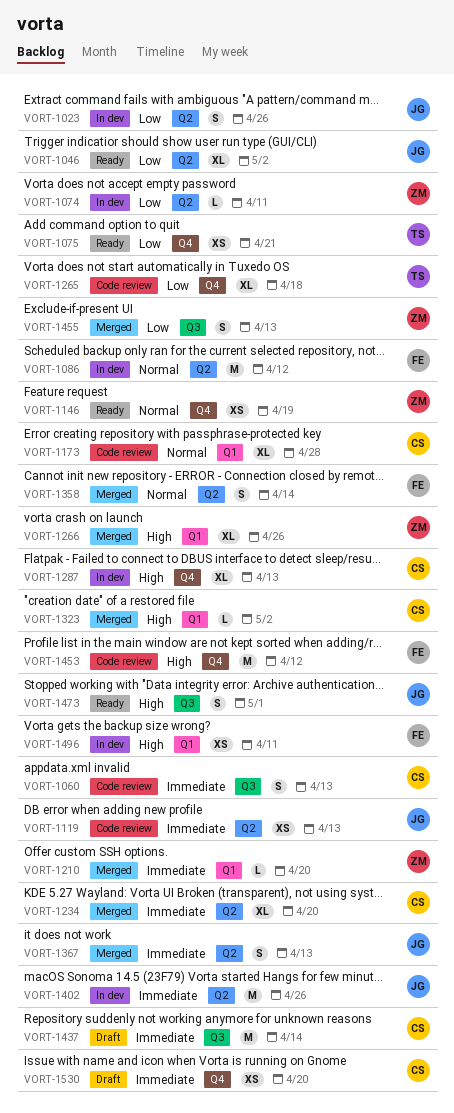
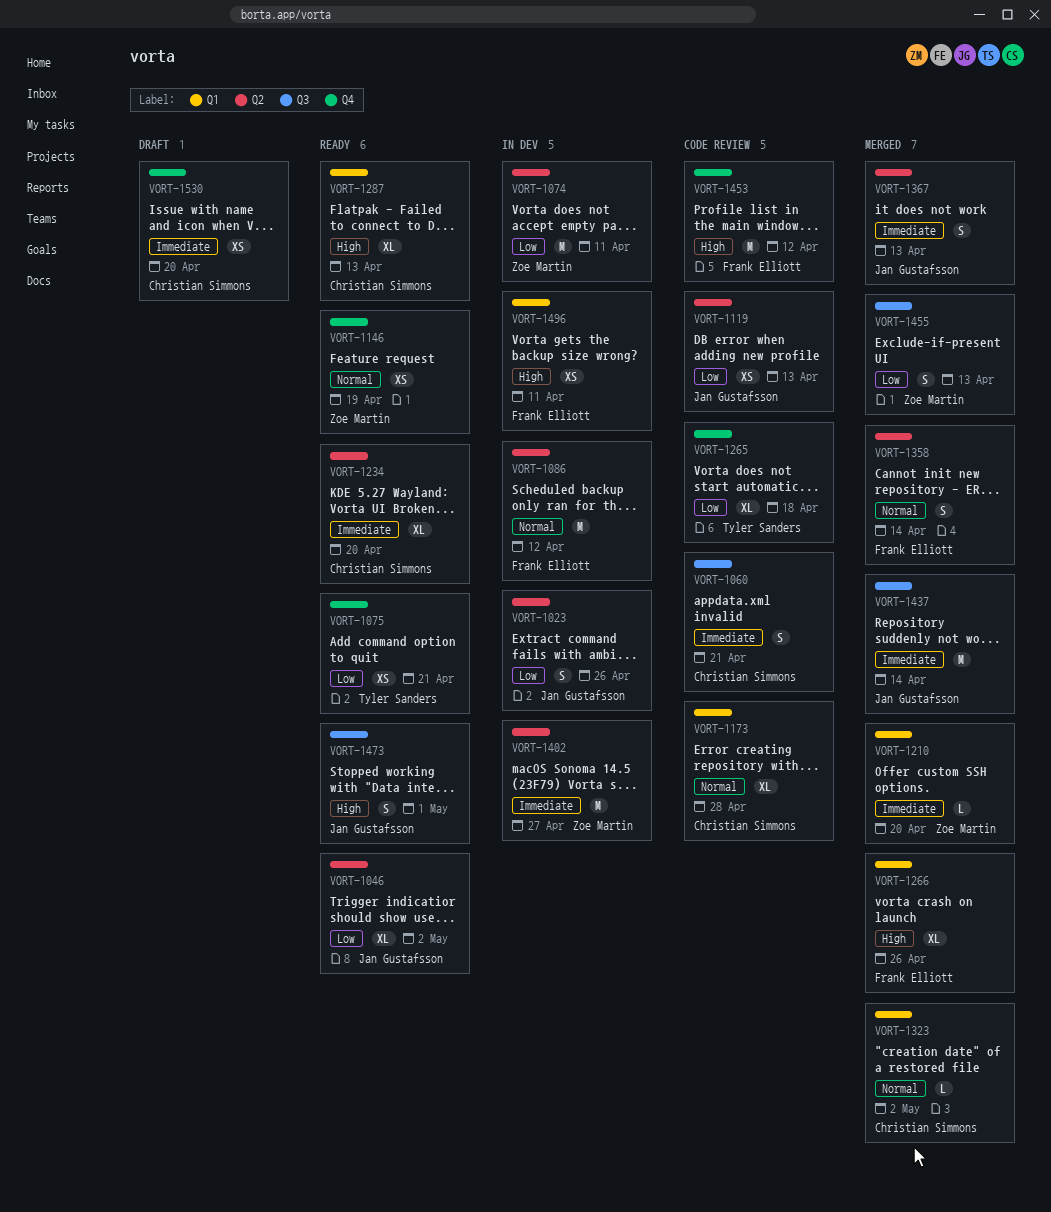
VORT-1060, due: Apr 13 -> Apr 21
VORT-1074, estimate: L -> M
VORT-1119, priority: Immediate -> Low
VORT-1234, status: Merged -> Ready
VORT-1266, owner: Zoe Martin -> Frank Elliott
VORT-1287, status: In dev -> Ready
VORT-1287, label: Q4 -> Q1
VORT-1323, priority: High -> Normal
VORT-1402, owner: Jan Gustafsson -> Zoe Martin
VORT-1402, due: Apr 26 -> Apr 27
VORT-1437, status: Draft -> Merged
VORT-1437, owner: Christian Simmons -> Jan Gustafsson

